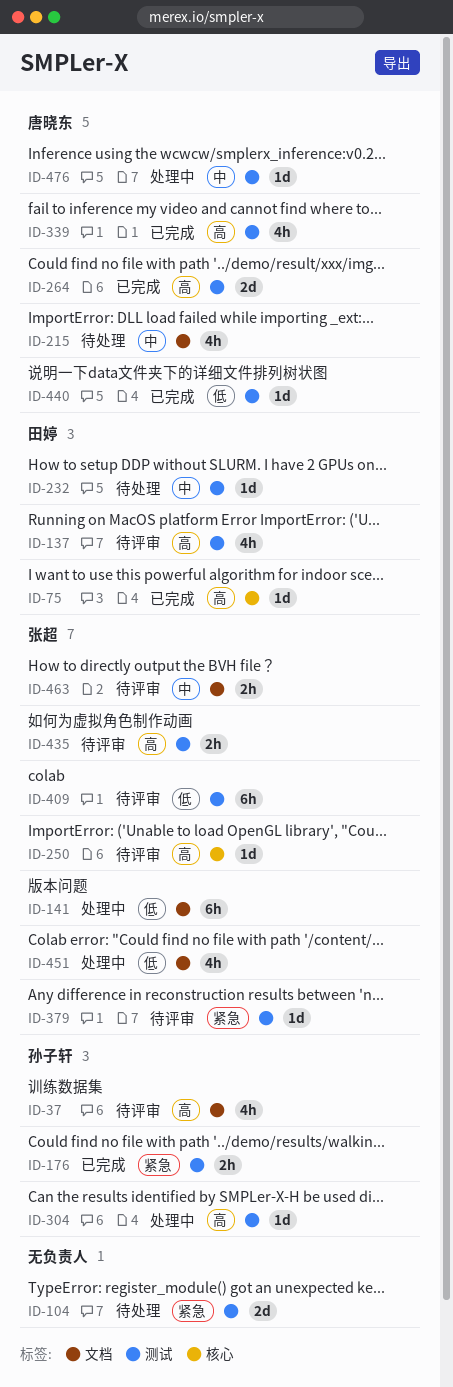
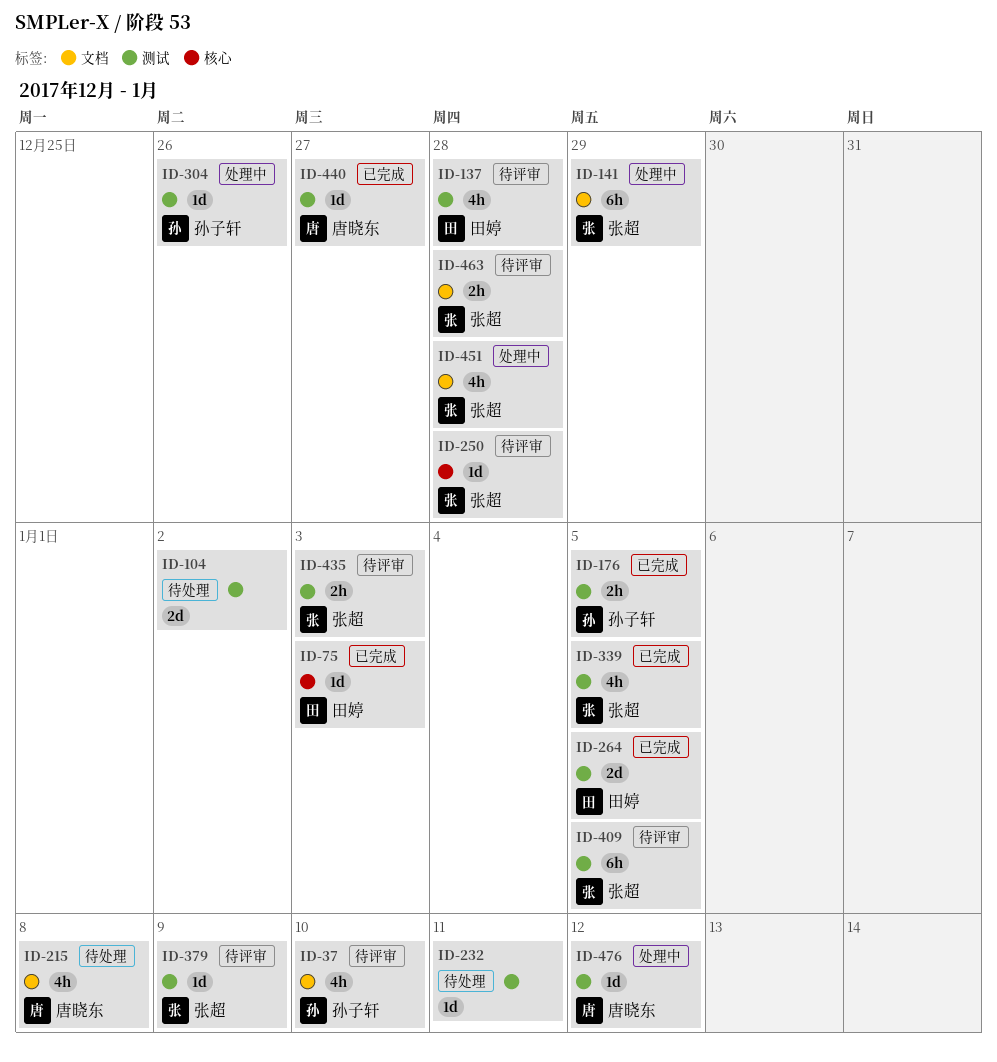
ID-232, owner: 田婷 -> none
ID-264, owner: 唐晓东 -> 田婷
ID-339, owner: 唐晓东 -> 张超

